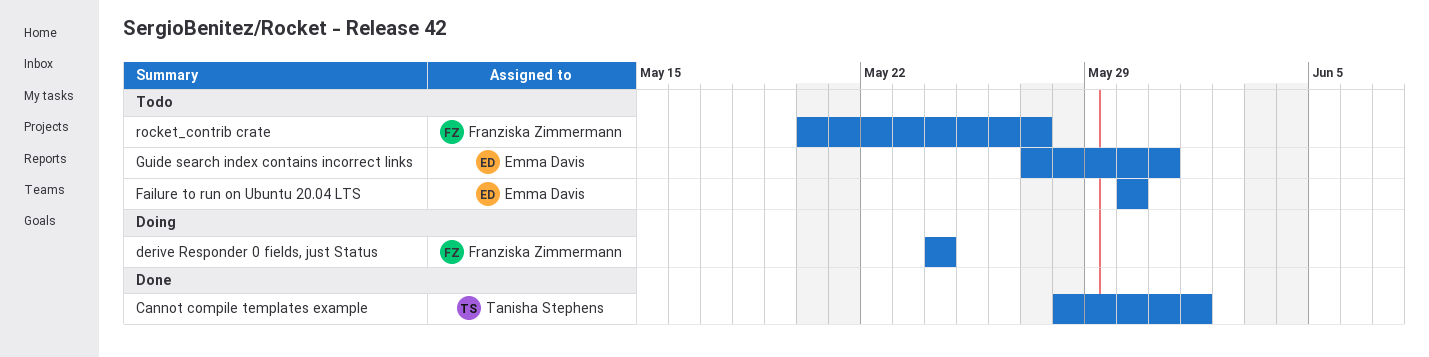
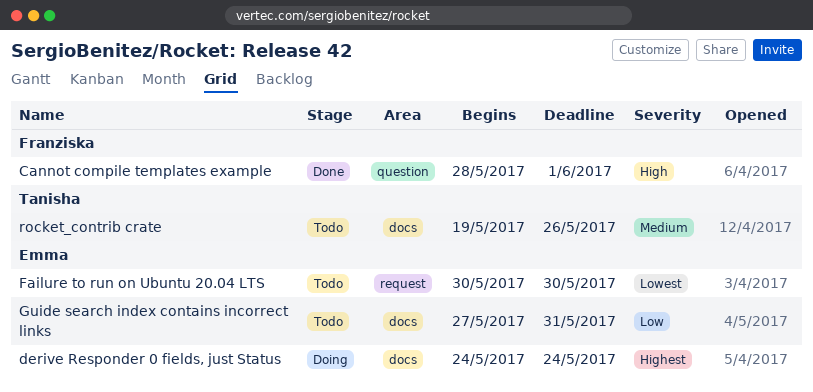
Cannot compile templates example, owner: Tanisha Stephens -> Franziska Zimmermann
derive Responder 0 fields, just Status, owner: Franziska Zimmermann -> Emma Davis
rocket_contrib crate, owner: Franziska Zimmermann -> Tanisha Stephens
rocket_contrib crate, start: May 20 -> May 19
rocket_contrib crate, due: May 27 -> May 26

